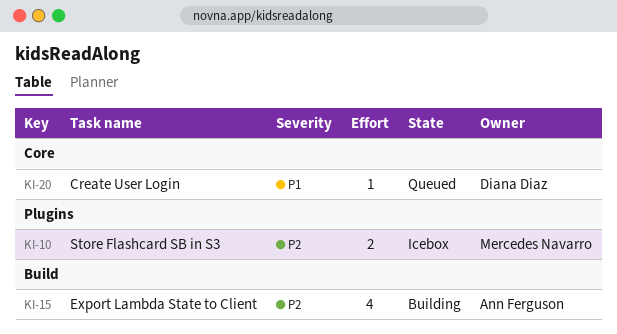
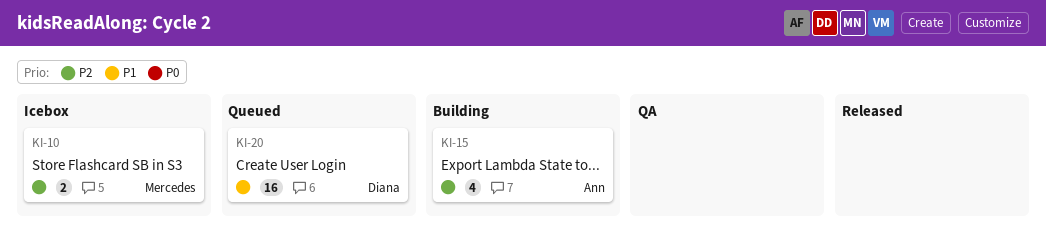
KI-20, estimate: 1 -> 16

